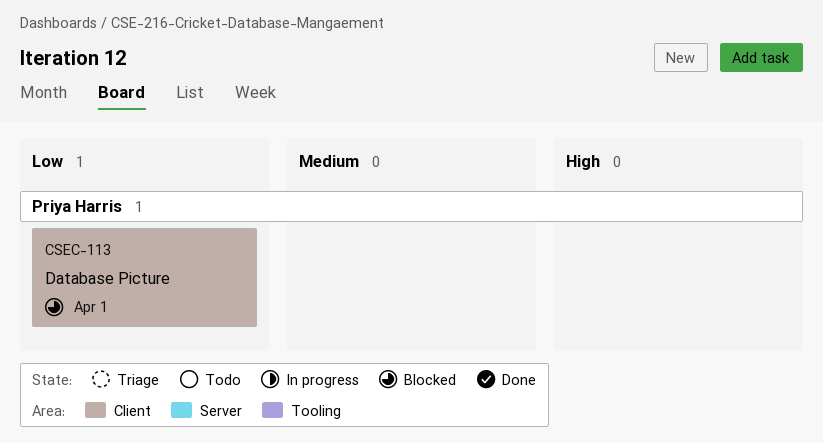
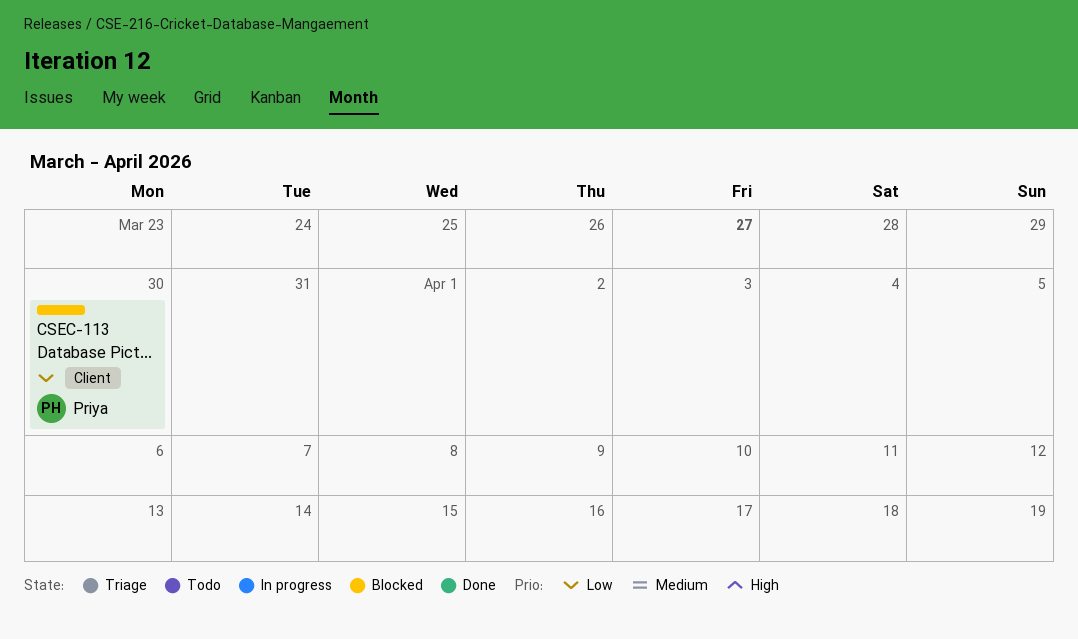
CSEC-113, due: Apr 1 -> Mar 30

